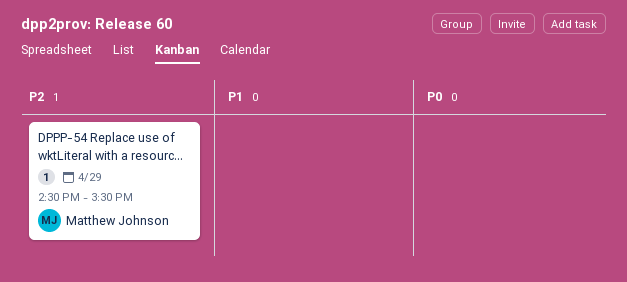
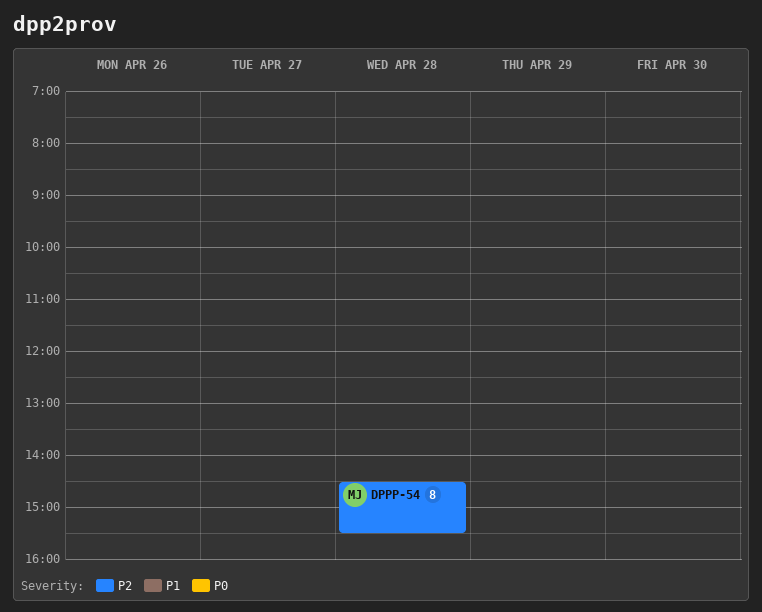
DPPP-54, estimate: 1 -> 8
DPPP-54, day: Apr 29 -> Apr 28

